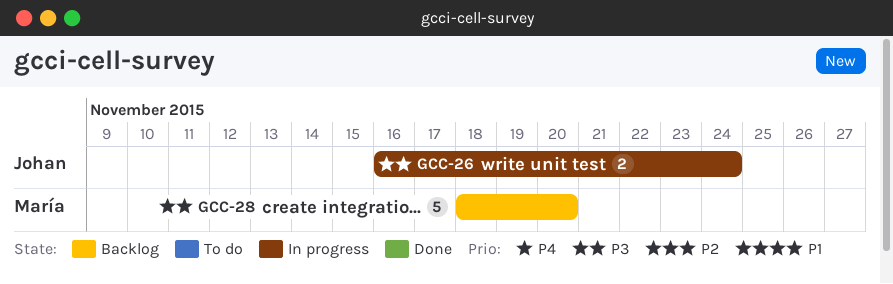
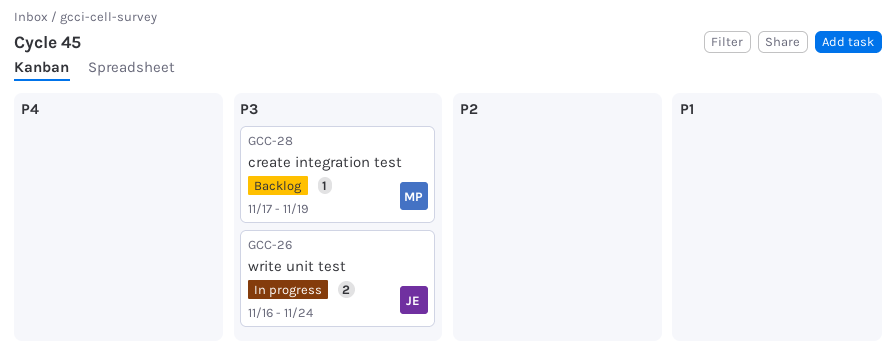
GCC-28, estimate: 5 -> 1
GCC-28, start: Nov 18 -> Nov 17
GCC-28, due: Nov 20 -> Nov 19

